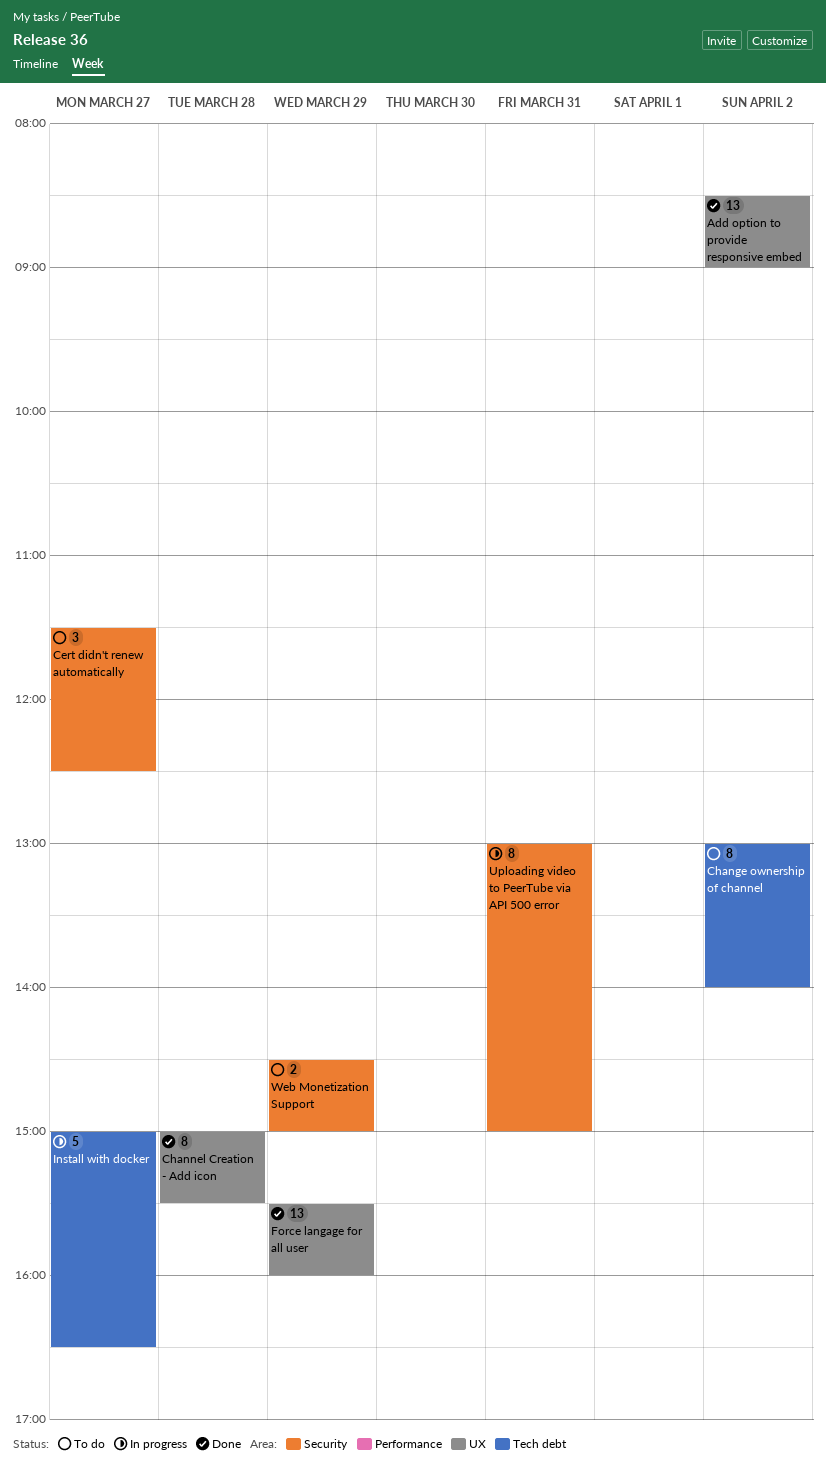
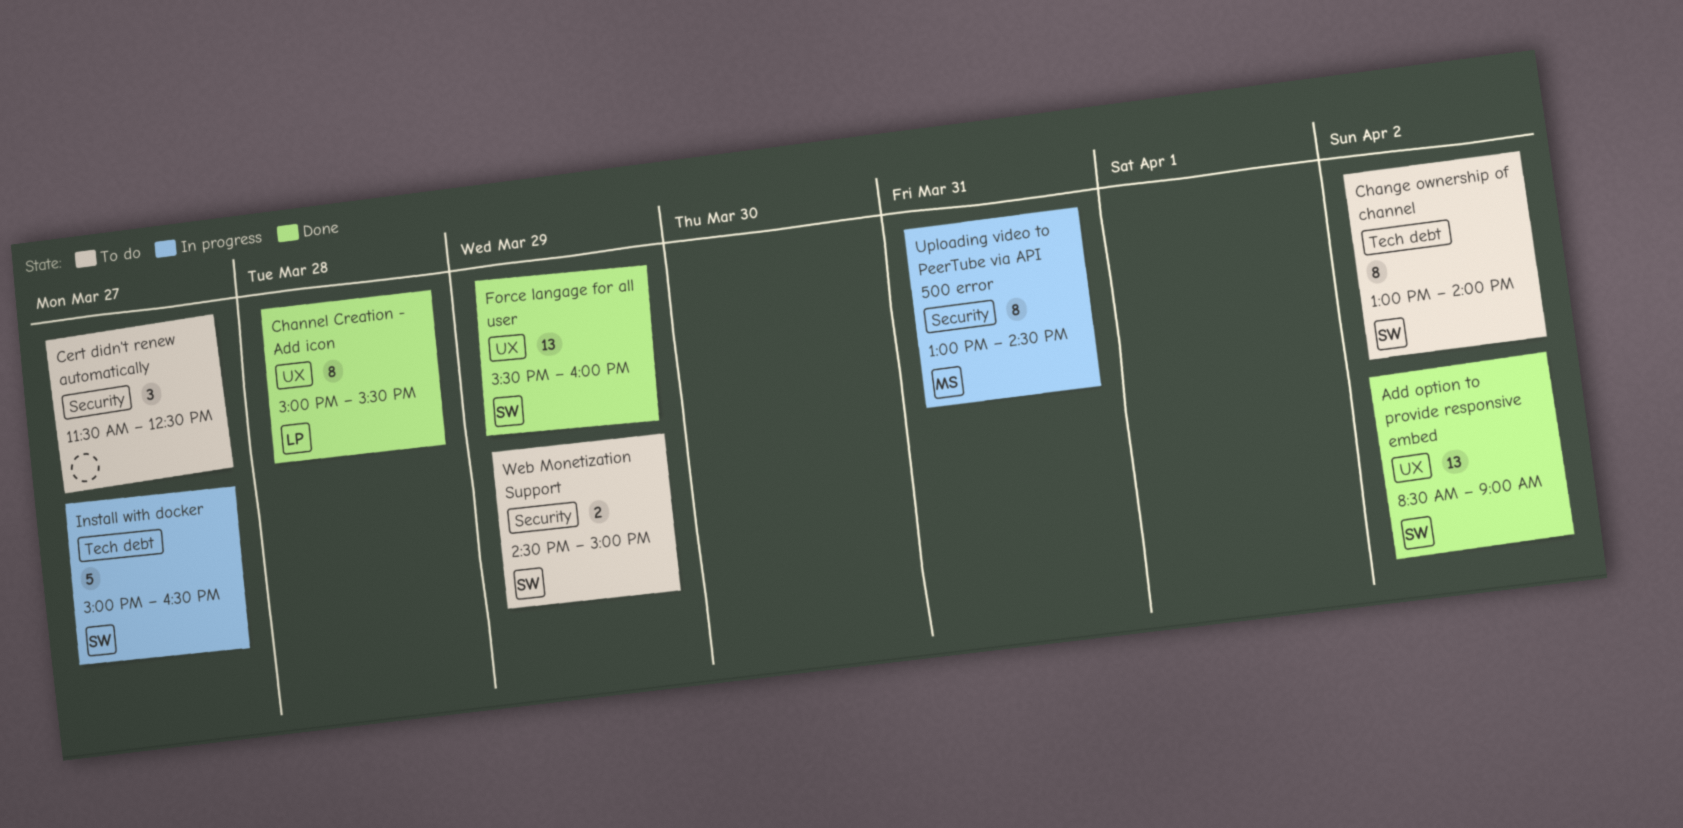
Uploading video to PeerTube via API 500 error, ends: 15:00 -> 14:30

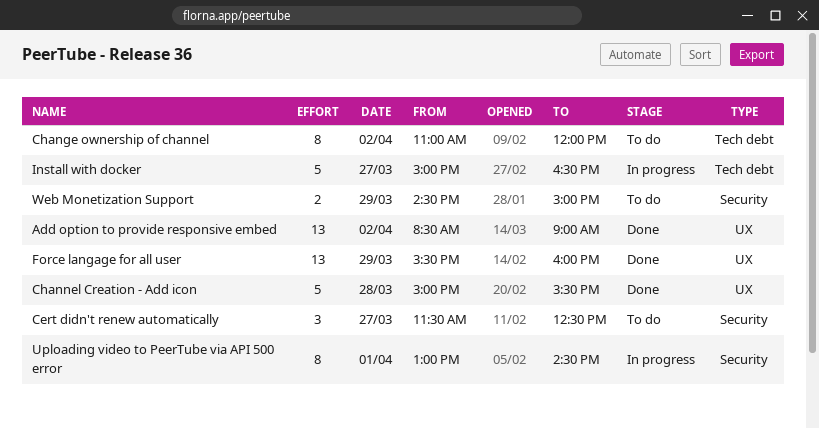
Change ownership of channel, begins: 13:00 -> 11:00
Change ownership of channel, ends: 14:00 -> 12:00
Channel Creation - Add icon, estimate: 8 -> 5
Uploading video to PeerTube via API 500 error, day: Mar 31 -> Apr 1

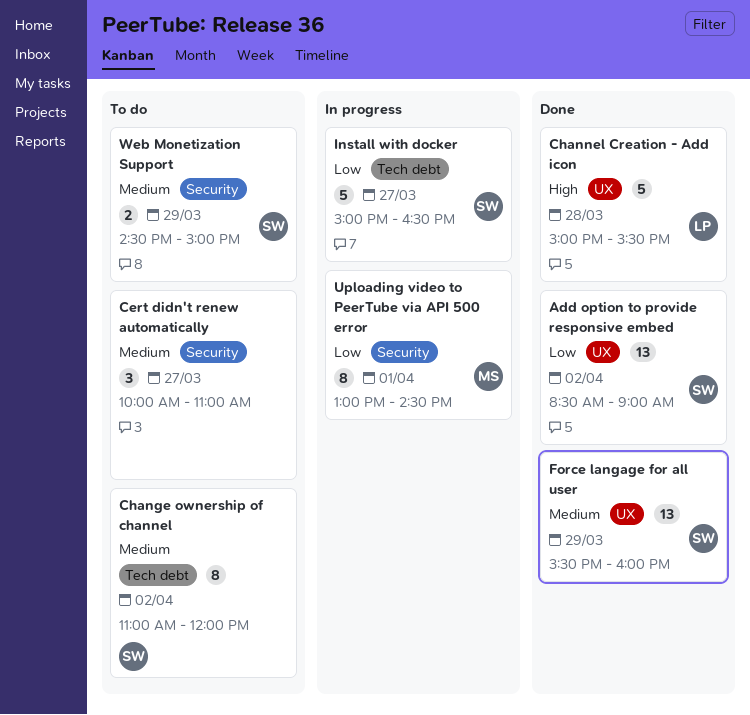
Cert didn't renew automatically, begins: 11:30 -> 10:00
Cert didn't renew automatically, ends: 12:30 -> 11:00

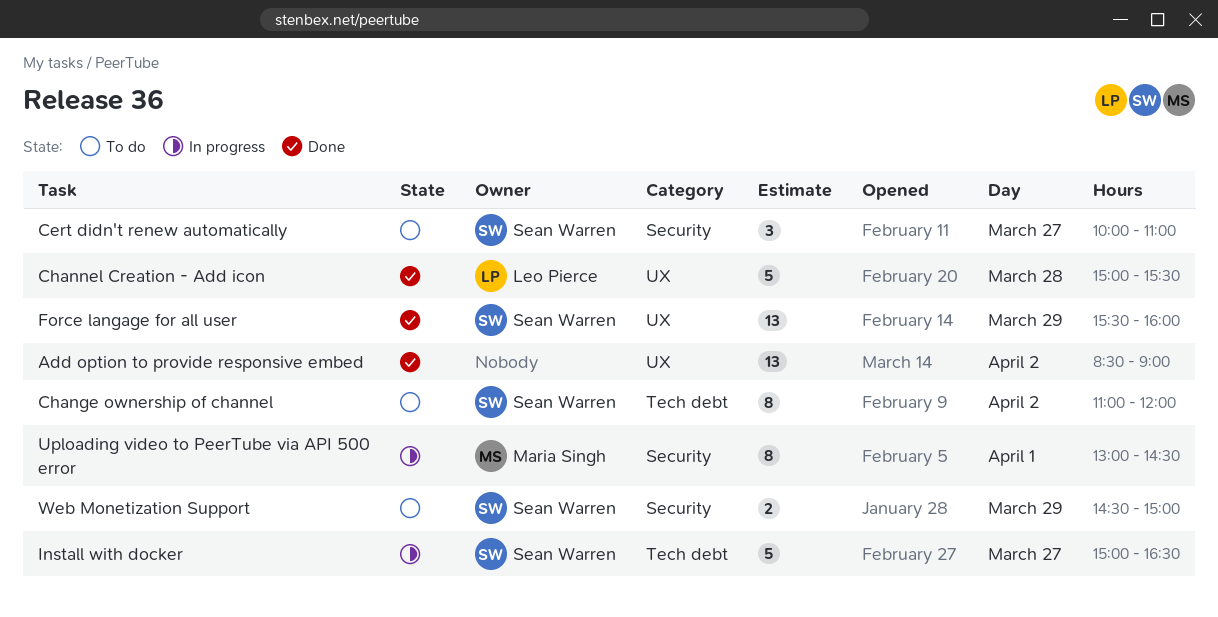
Add option to provide responsive embed, owner: Sean Warren -> none
Cert didn't renew automatically, owner: none -> Sean Warren

